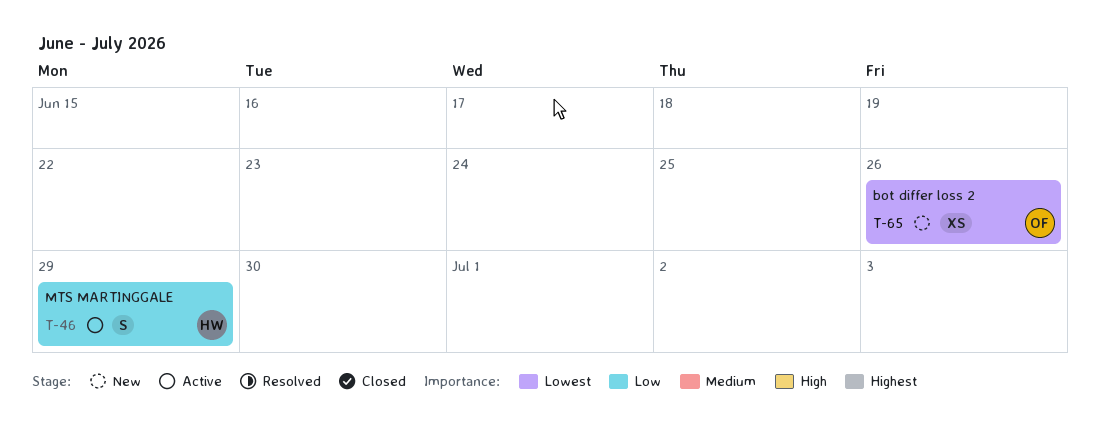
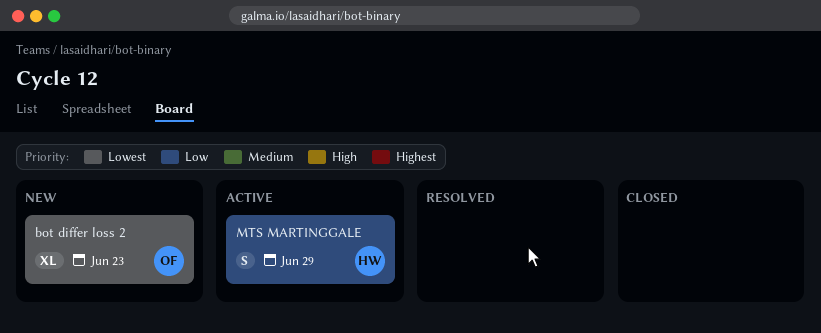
bot differ loss 2, estimate: XS -> XL
bot differ loss 2, due: Jun 26 -> Jun 23

